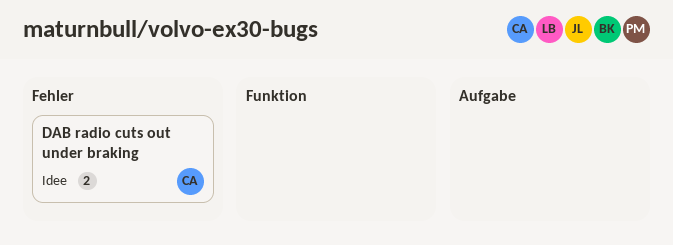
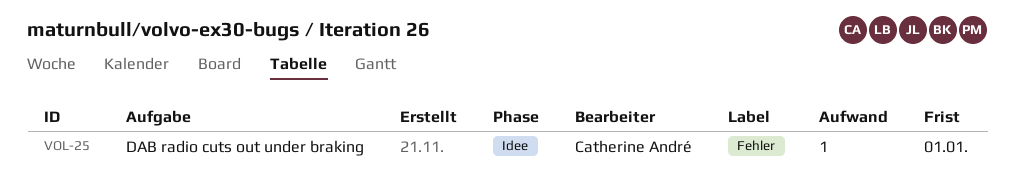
DAB radio cuts out under braking, estimate: 2 -> 1

